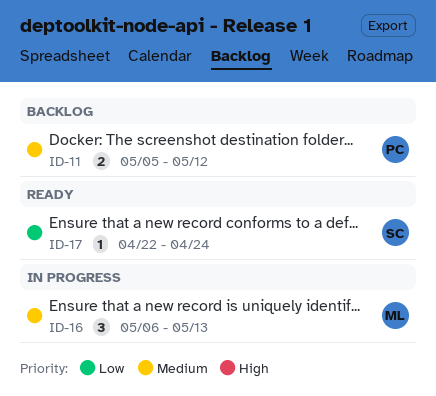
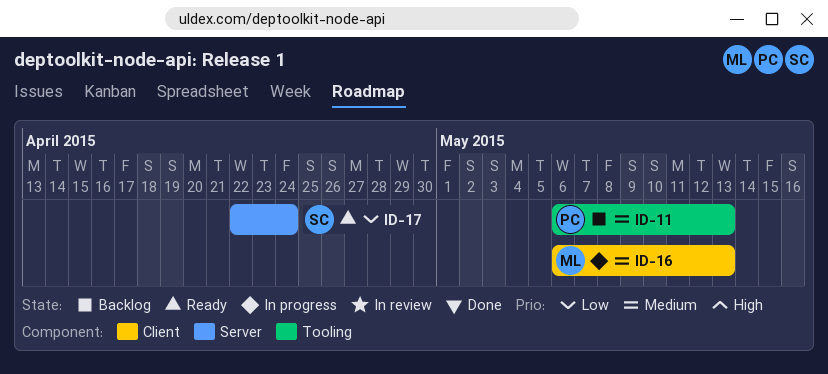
ID-11, start: May 5 -> May 6
ID-11, due: May 12 -> May 13

